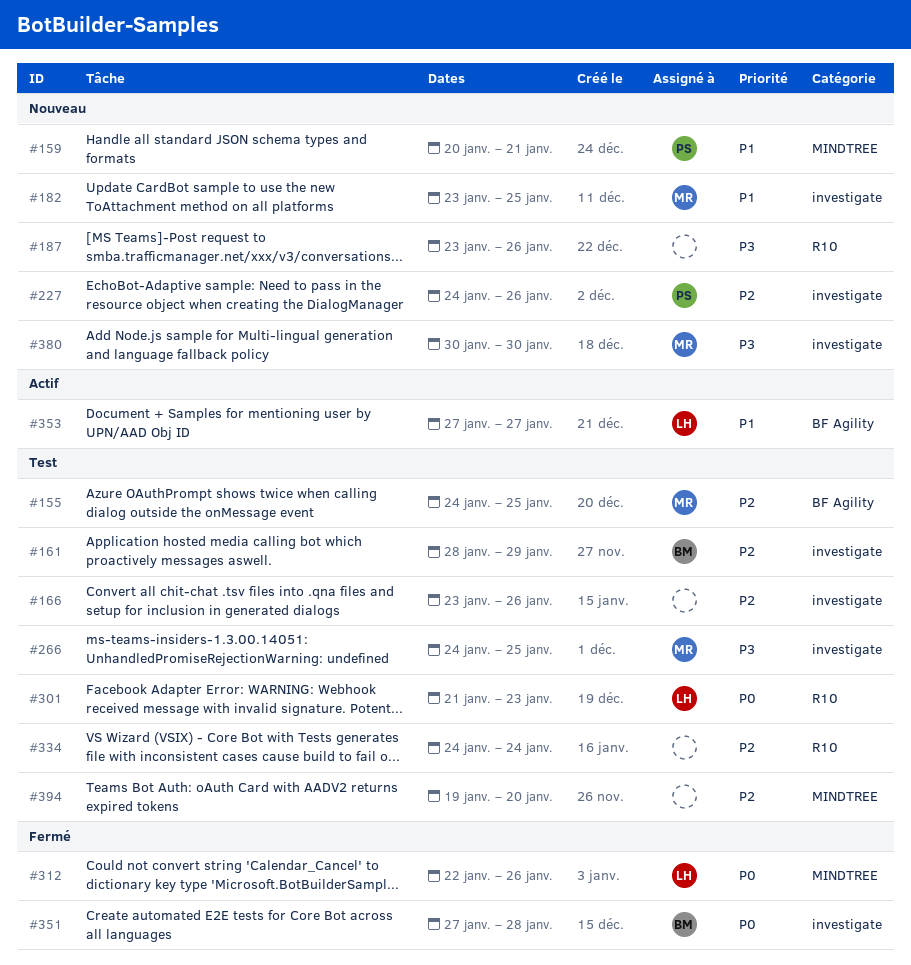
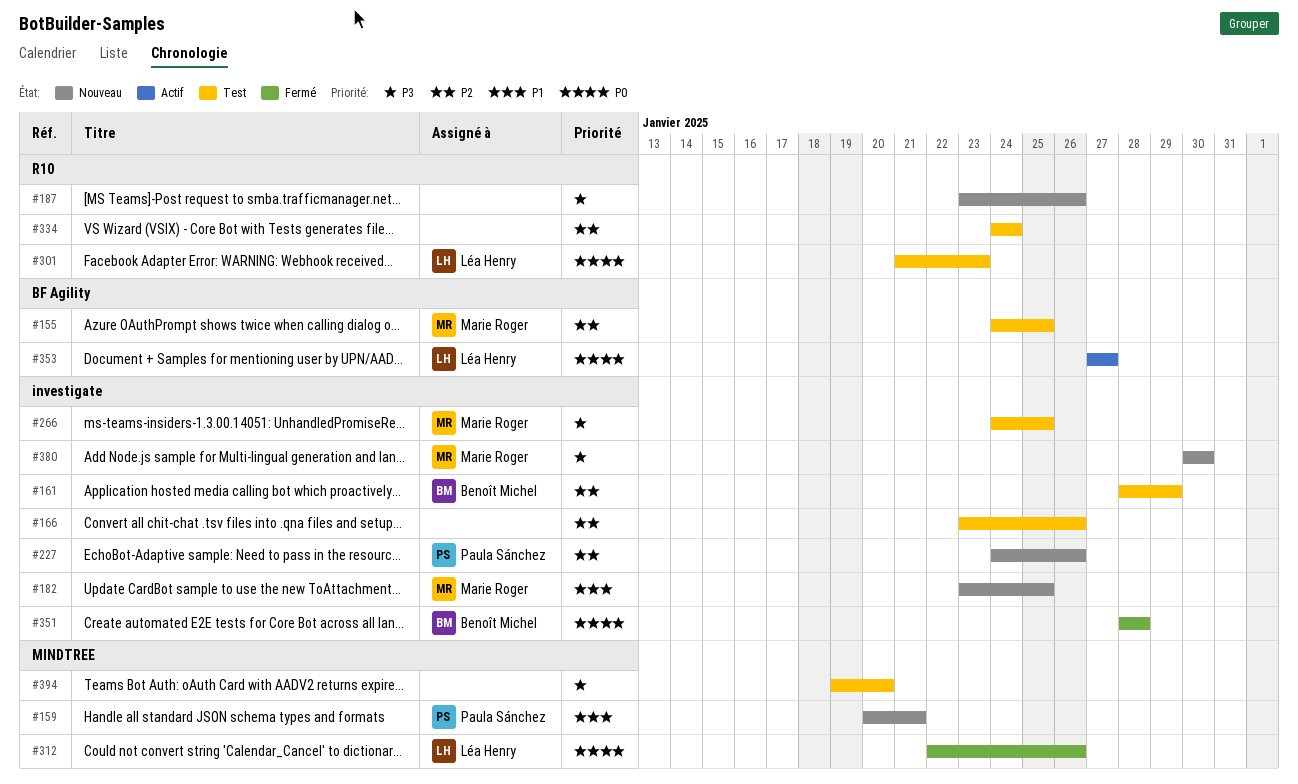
#351, start: Jan 27 -> Jan 28
#353, priority: P1 -> P0
#394, priority: P2 -> P3

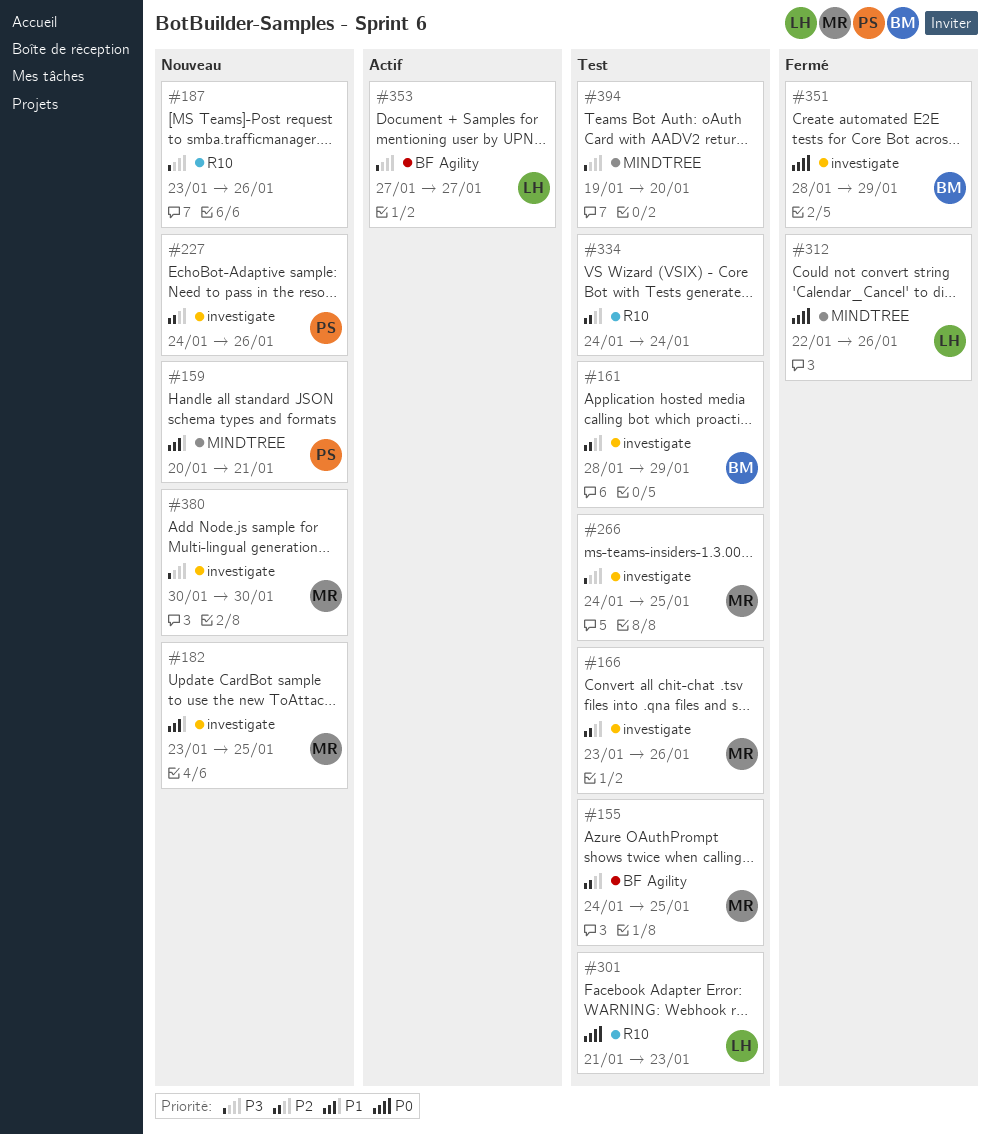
#166, owner: none -> Marie Roger
#351, due: Jan 28 -> Jan 29
#353, priority: P0 -> P3

